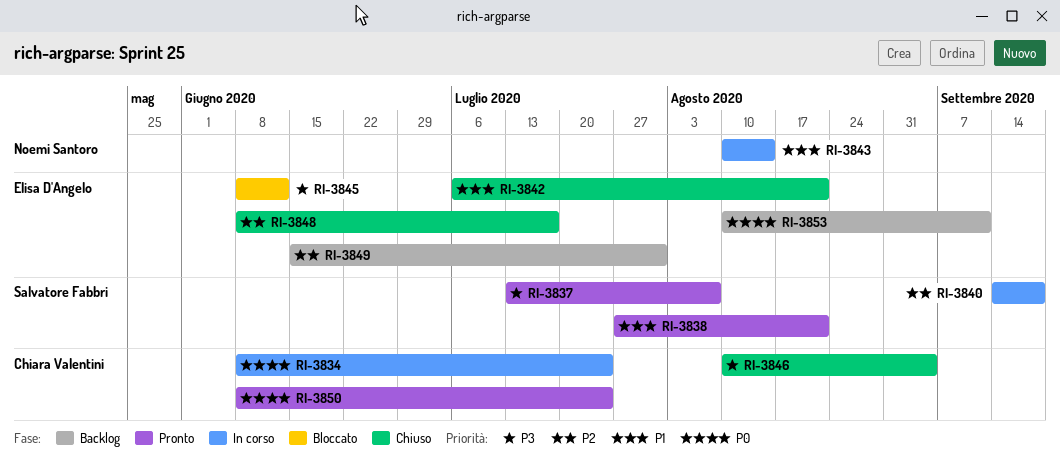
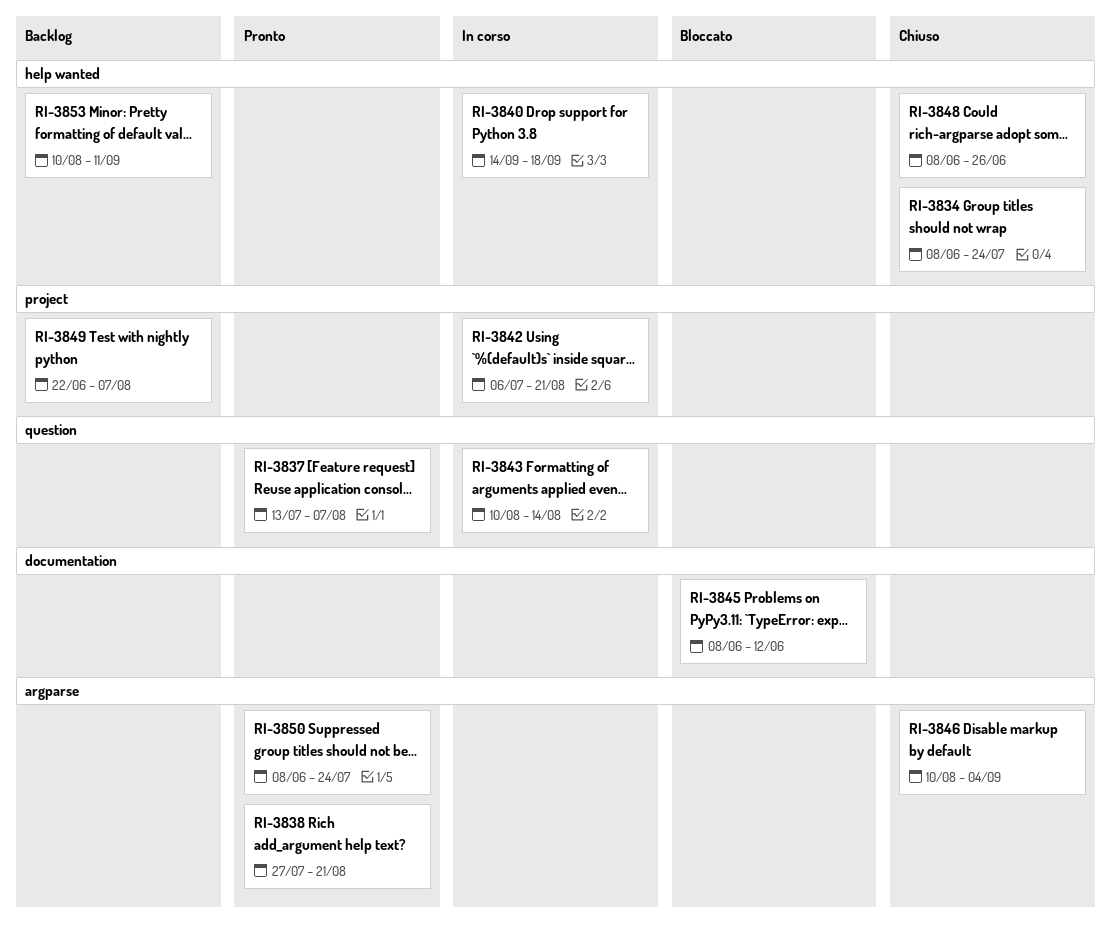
RI-3834, status: In corso -> Chiuso
RI-3842, status: Chiuso -> In corso
RI-3848, due: Jul 17 -> Jun 26
RI-3849, start: Jun 15 -> Jun 22
RI-3849, due: Jul 31 -> Aug 7

